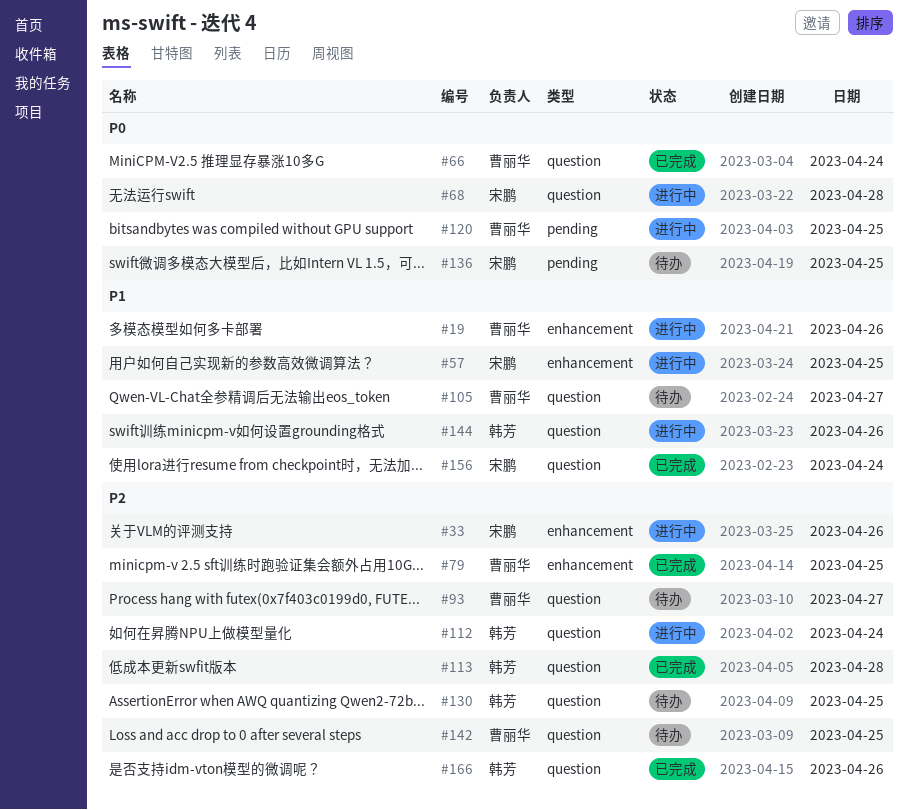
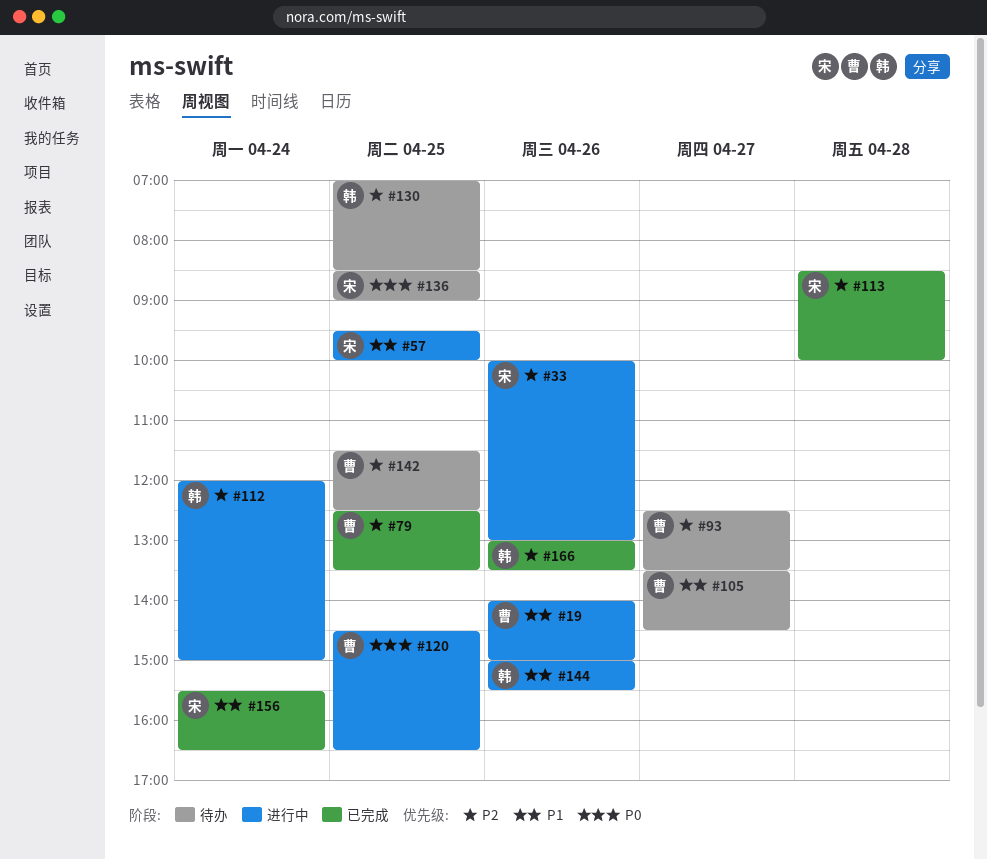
#66: present -> none
#68: present -> none
#113, owner: 韩芳 -> 宋鹏

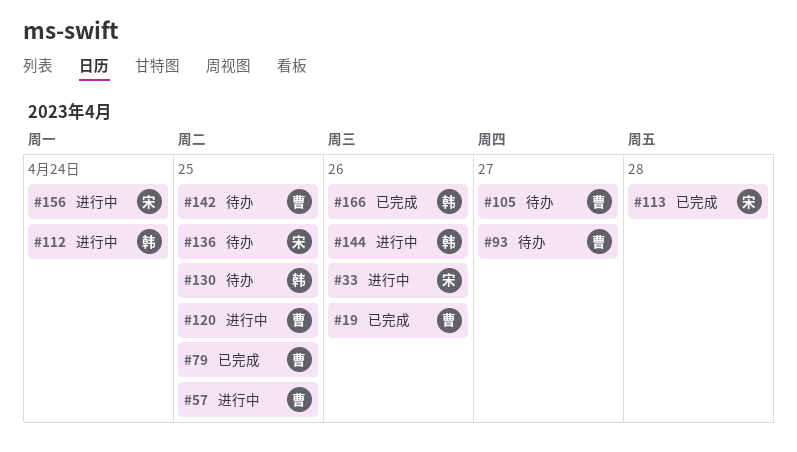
#19, status: 进行中 -> 已完成
#57, owner: 宋 -> 曹
#156, status: 已完成 -> 进行中

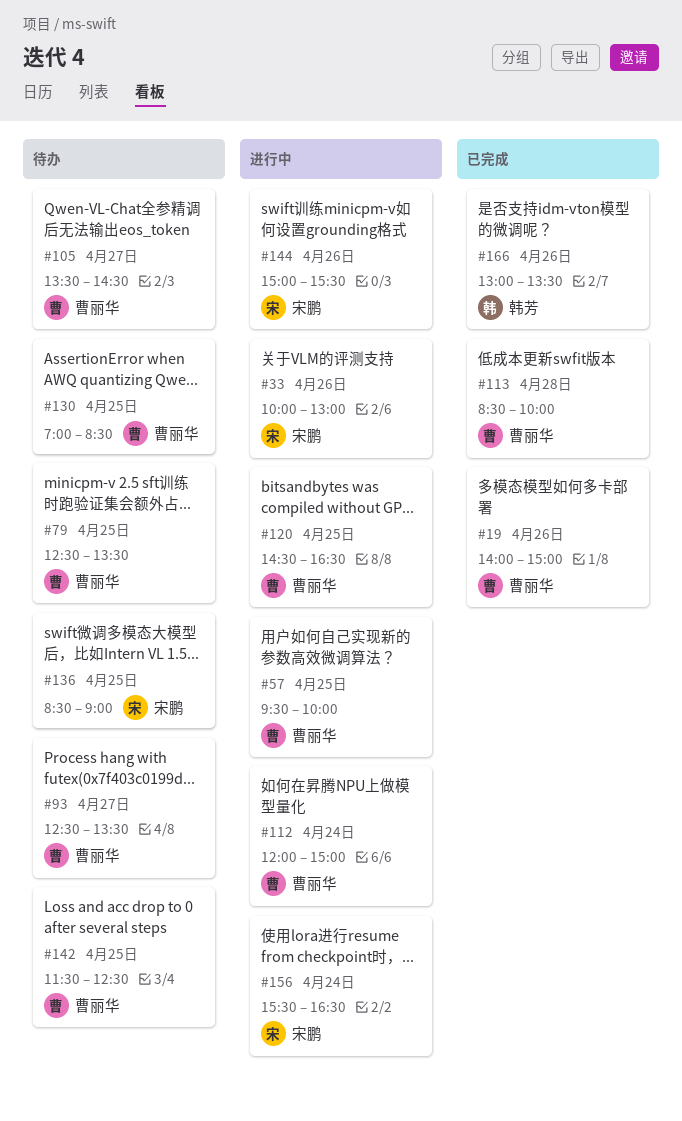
#79, status: 已完成 -> 待办
#112, owner: 韩芳 -> 曹丽华
#113, owner: 宋鹏 -> 曹丽华
#130, owner: 韩芳 -> 曹丽华
#144, owner: 韩芳 -> 宋鹏

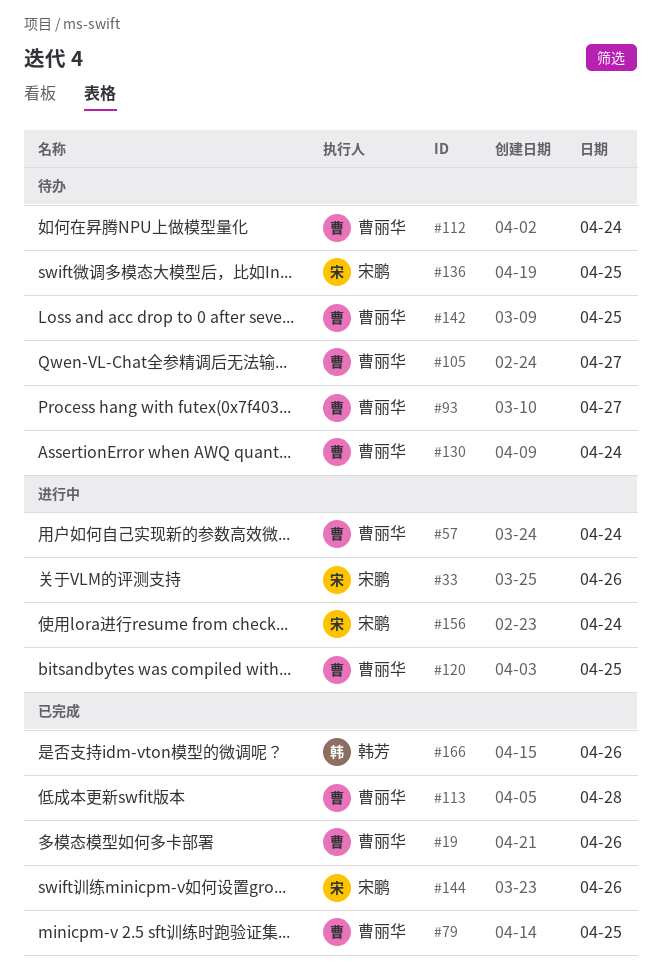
#57, day: Apr 25 -> Apr 24
#79, status: 待办 -> 已完成
#112, status: 进行中 -> 待办
#130, day: Apr 25 -> Apr 24
#144, status: 进行中 -> 已完成

